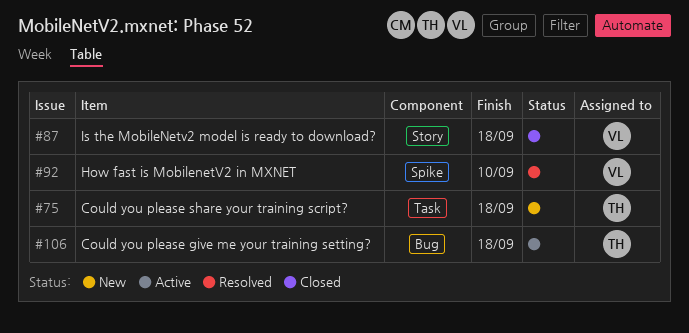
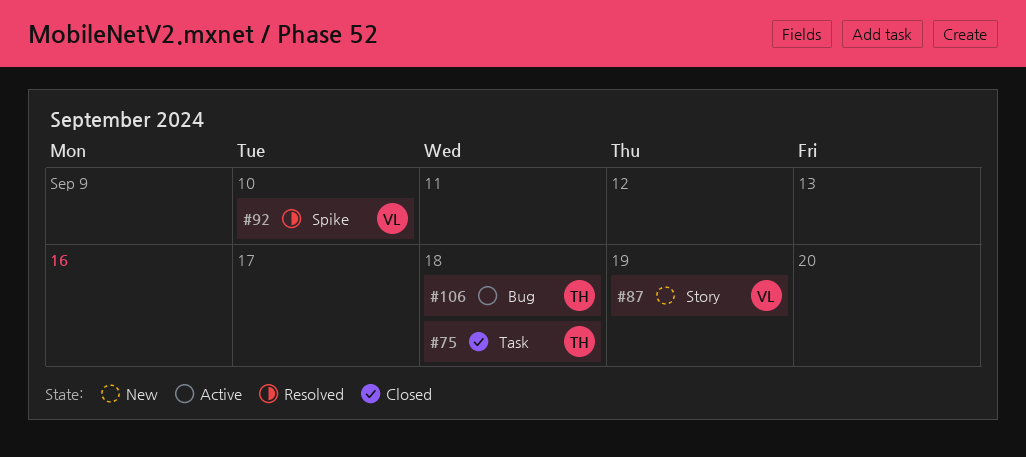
#75, status: New -> Closed
#87, status: Closed -> New
#87, due: Sep 18 -> Sep 19

